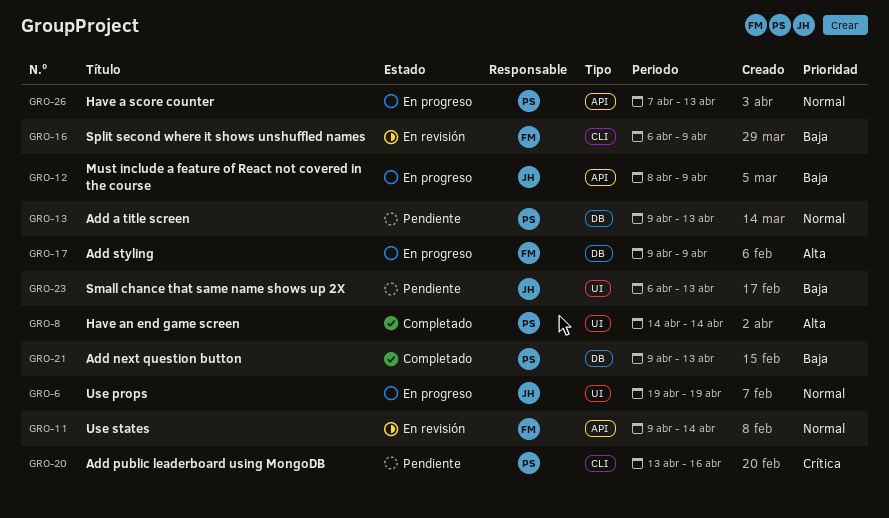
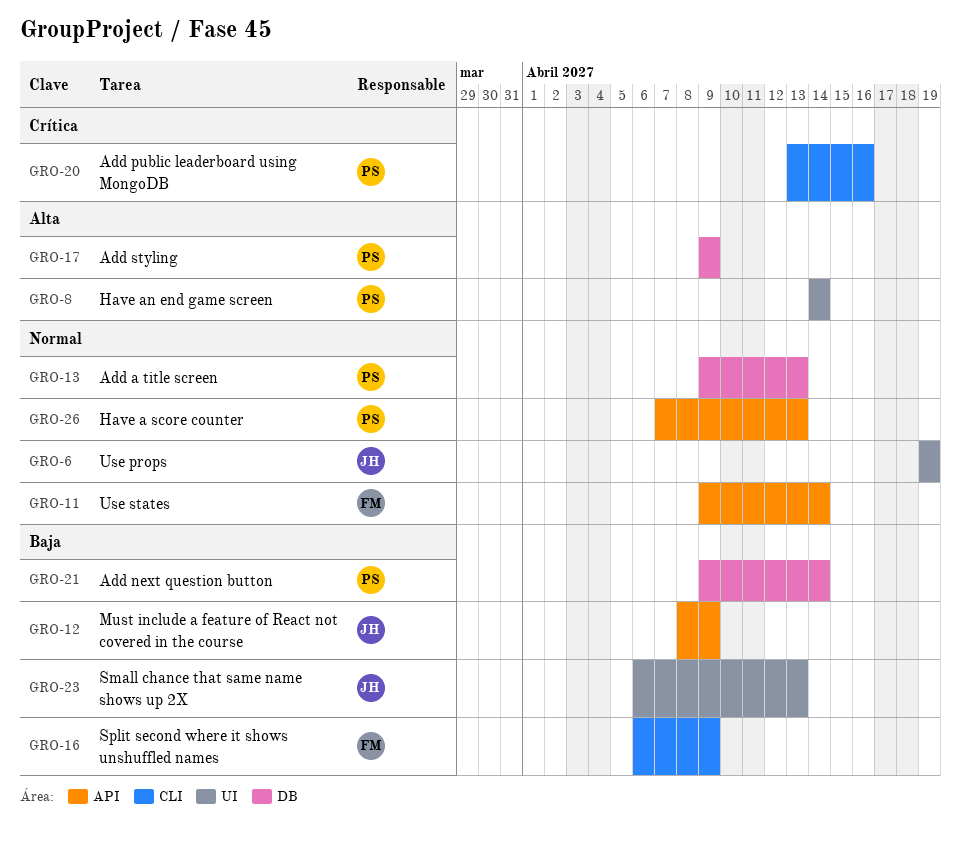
GRO-17, owner: FM -> PS
GRO-21, due: Apr 13 -> Apr 14

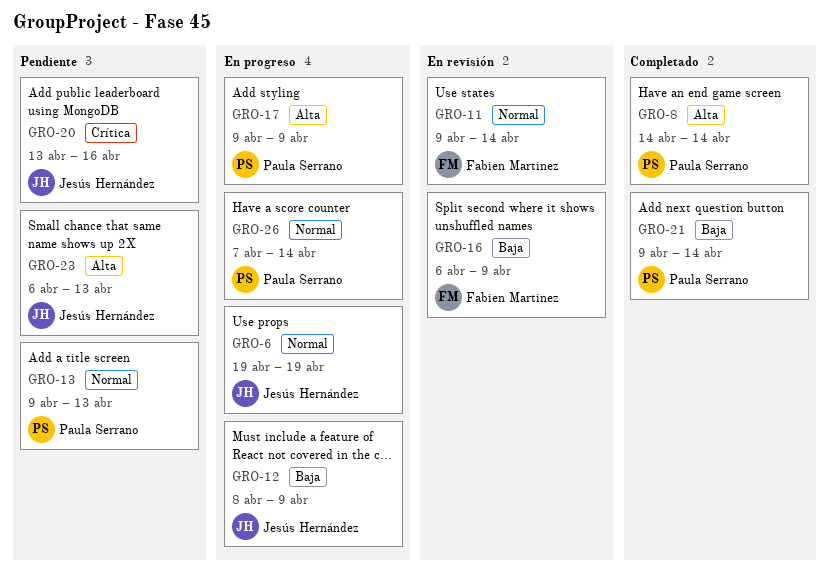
GRO-20, owner: Paula Serrano -> Jesús Hernández
GRO-23, priority: Baja -> Alta
GRO-26, due: Apr 13 -> Apr 14

